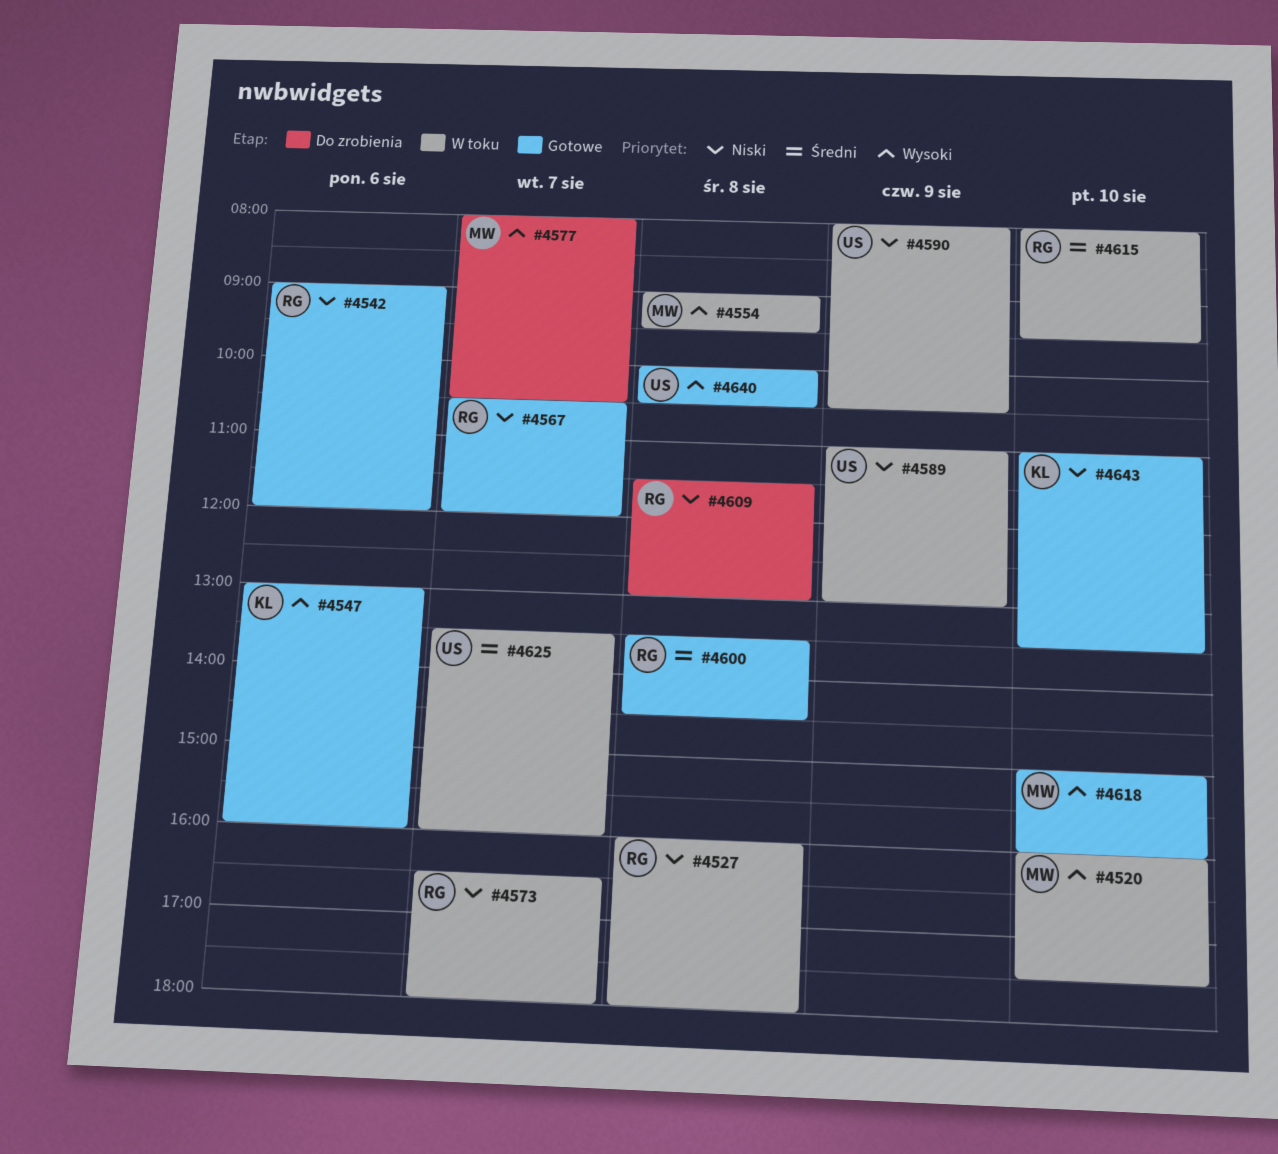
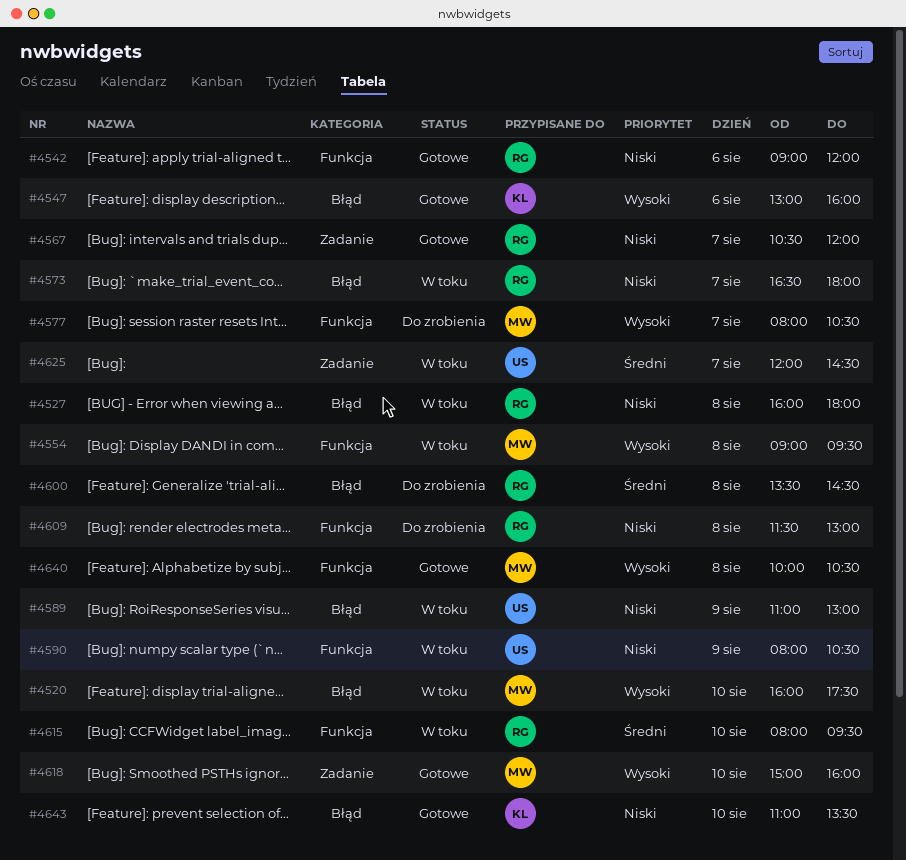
#4600, status: Gotowe -> Do zrobienia
#4625, begins: 13:30 -> 12:00
#4625, ends: 16:00 -> 14:30
#4640, owner: US -> MW

